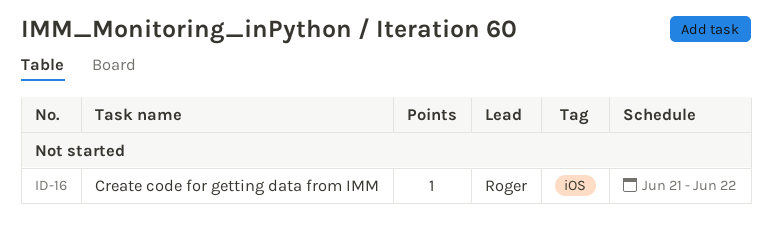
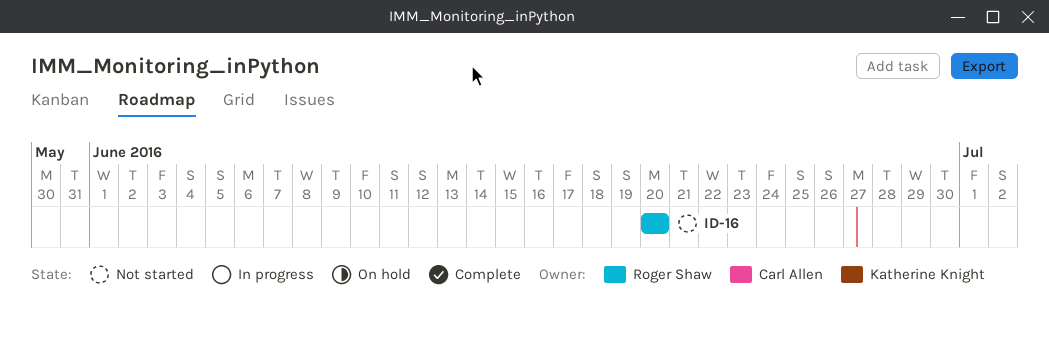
ID-16, start: Jun 21 -> Jun 20
ID-16, due: Jun 22 -> Jun 20

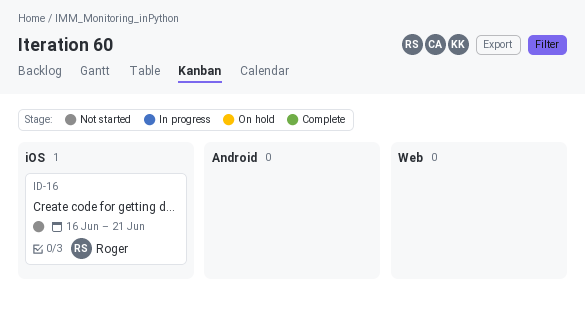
ID-16, start: Jun 20 -> Jun 16
ID-16, due: Jun 20 -> Jun 21

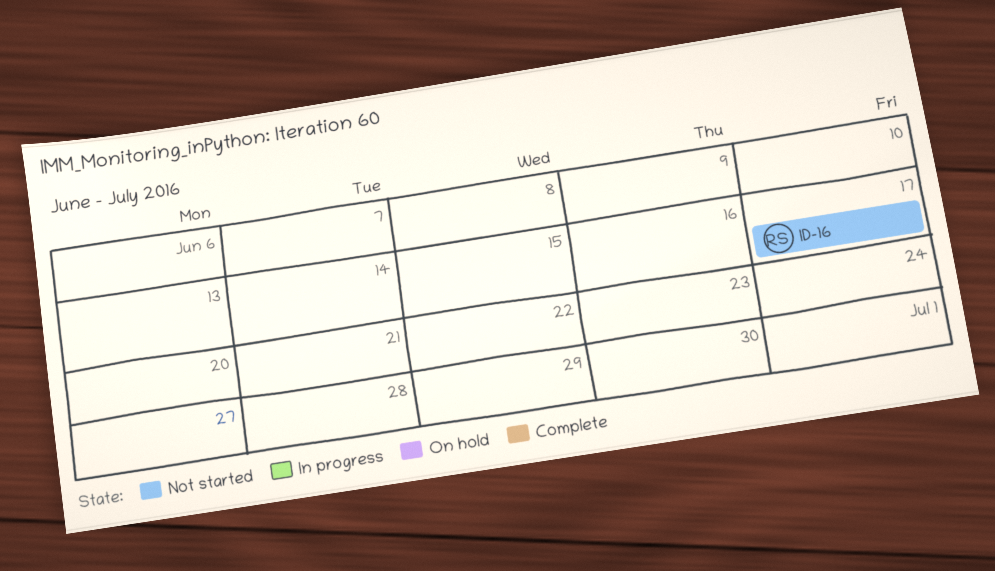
ID-16, start: Jun 16 -> Jun 17
ID-16, due: Jun 21 -> Jun 17

